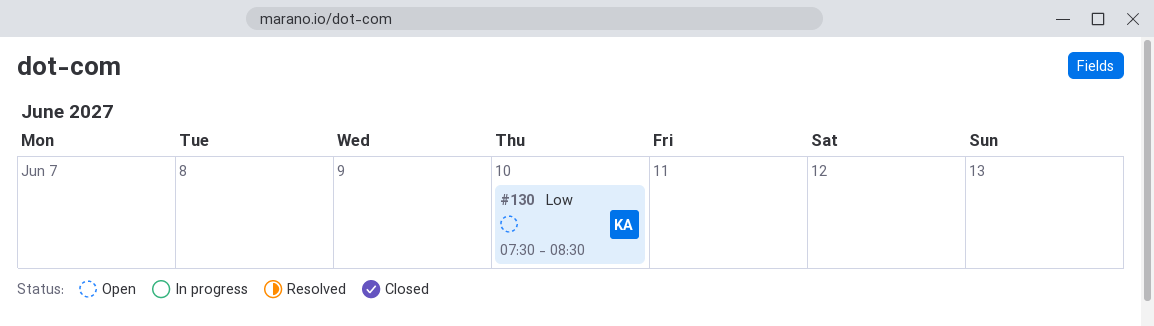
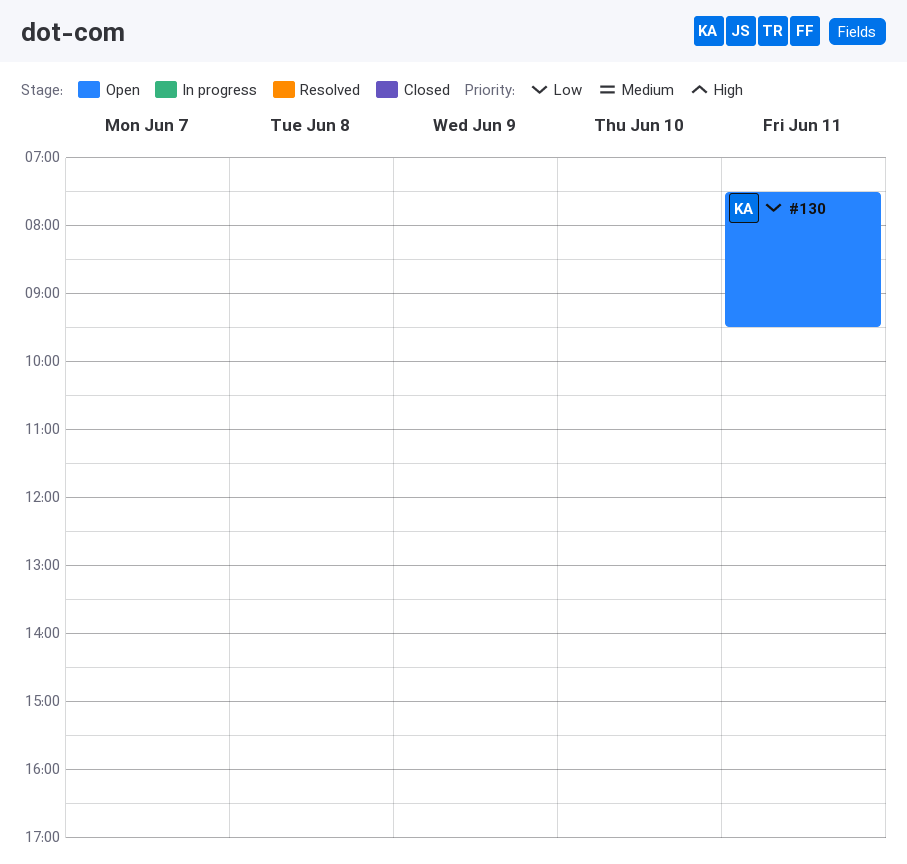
#130, day: Jun 10 -> Jun 11
#130, ends: 08:30 -> 09:30

